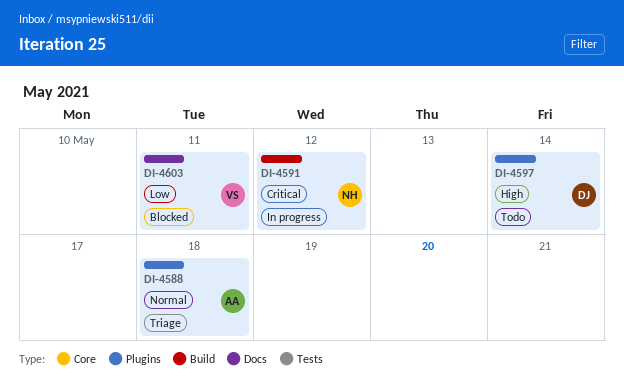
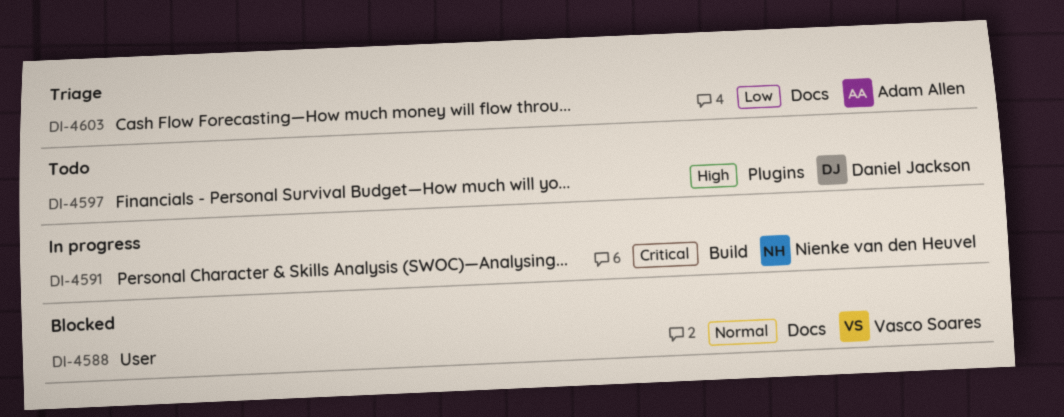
DI-4588, status: Triage -> Blocked
DI-4588, owner: Adam Allen -> Vasco Soares
DI-4588, label: Plugins -> Docs
DI-4603, status: Blocked -> Triage
DI-4603, owner: Vasco Soares -> Adam Allen

